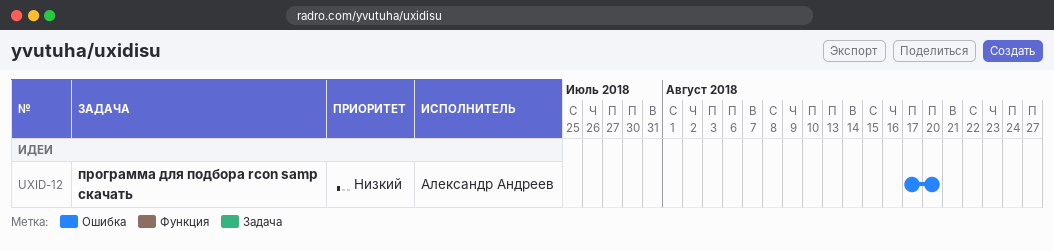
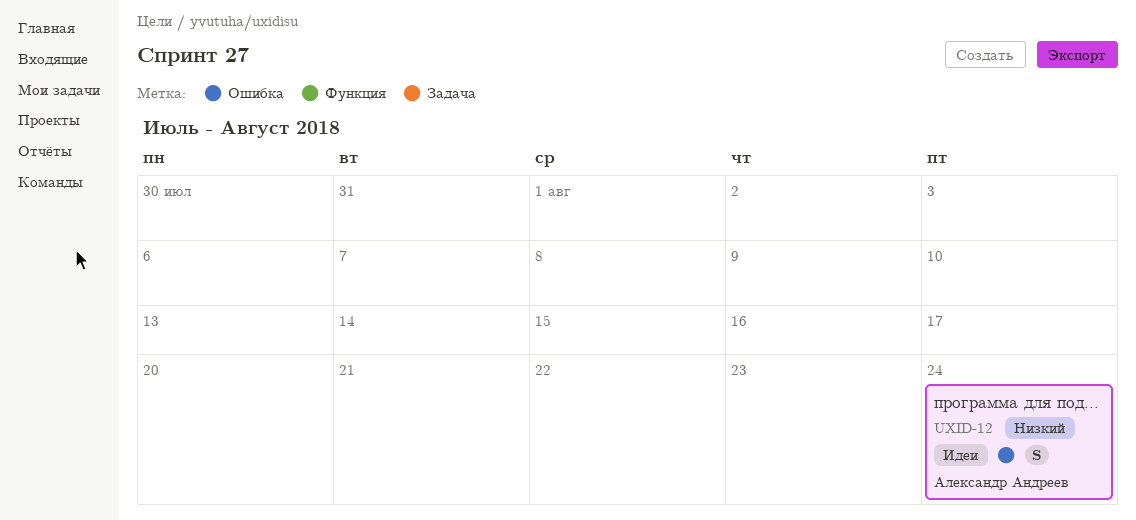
UXID-12, due: Aug 20 -> Aug 24

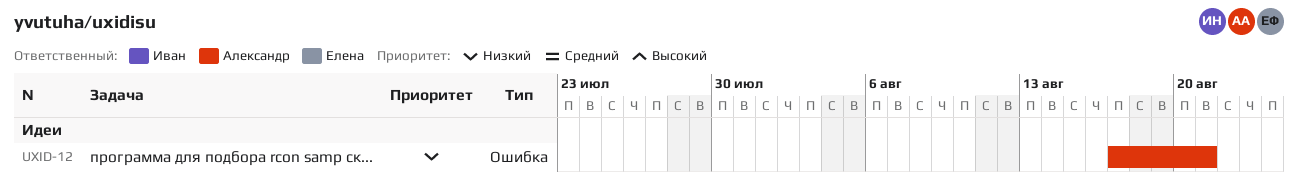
UXID-12, due: Aug 24 -> Aug 21

